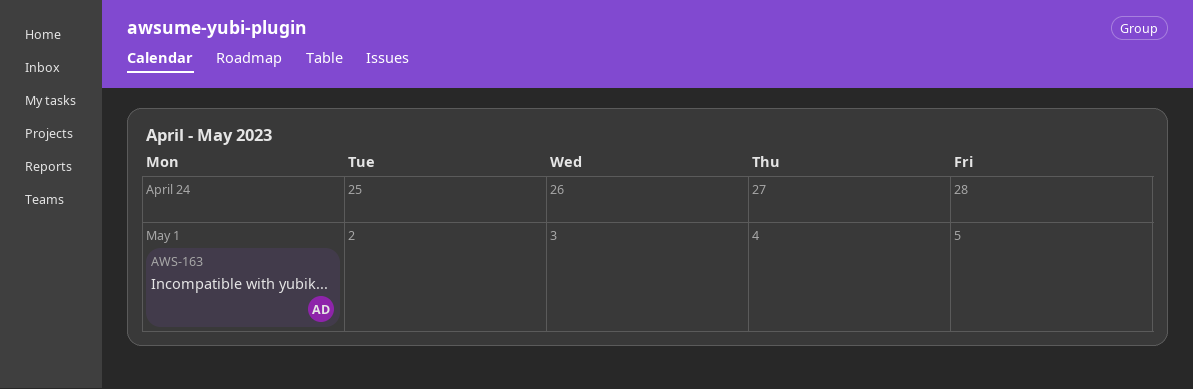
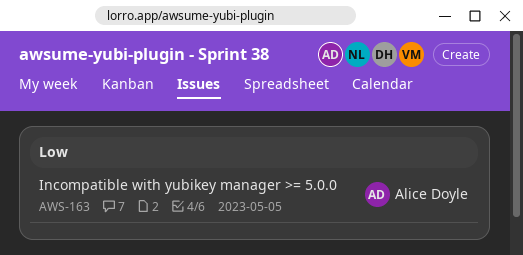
AWS-163, due: May 1 -> May 5

